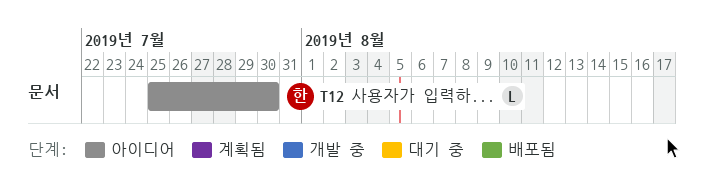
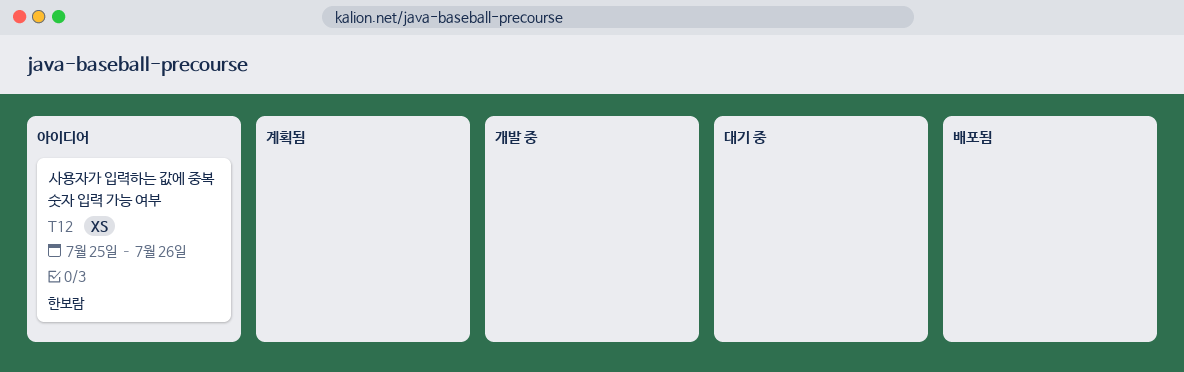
T12, estimate: L -> XS
T12, due: Jul 30 -> Jul 26

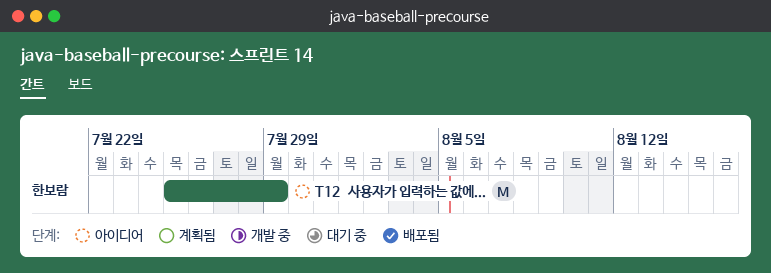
T12, estimate: XS -> M
T12, due: Jul 26 -> Jul 29

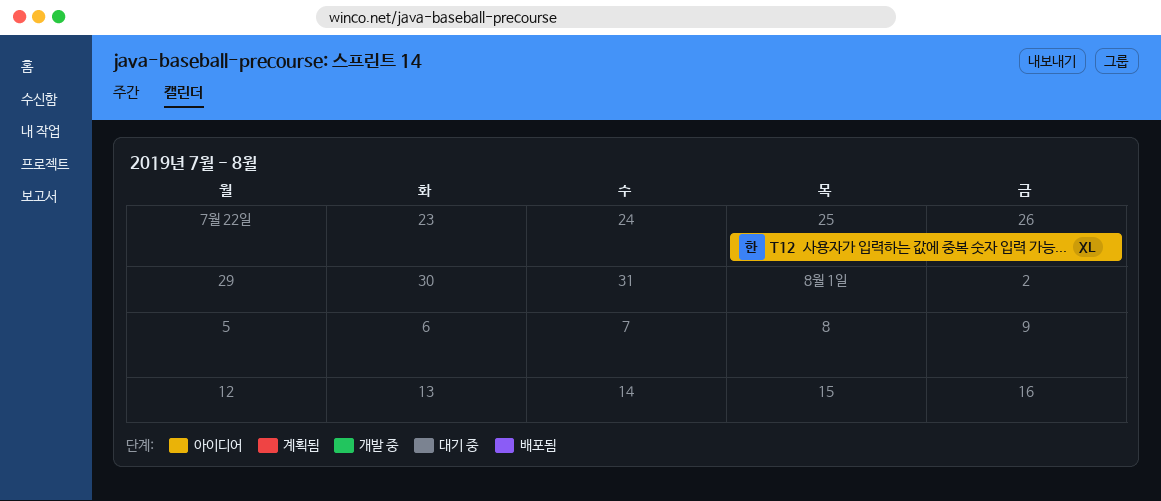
T12, estimate: M -> XL
T12, due: Jul 29 -> Jul 26

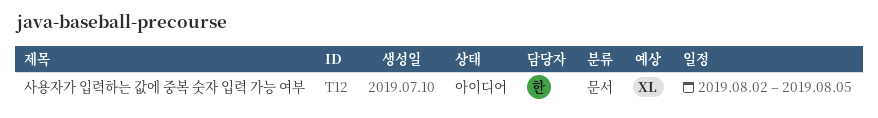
T12, start: Jul 25 -> Aug 2
T12, due: Jul 26 -> Aug 5

